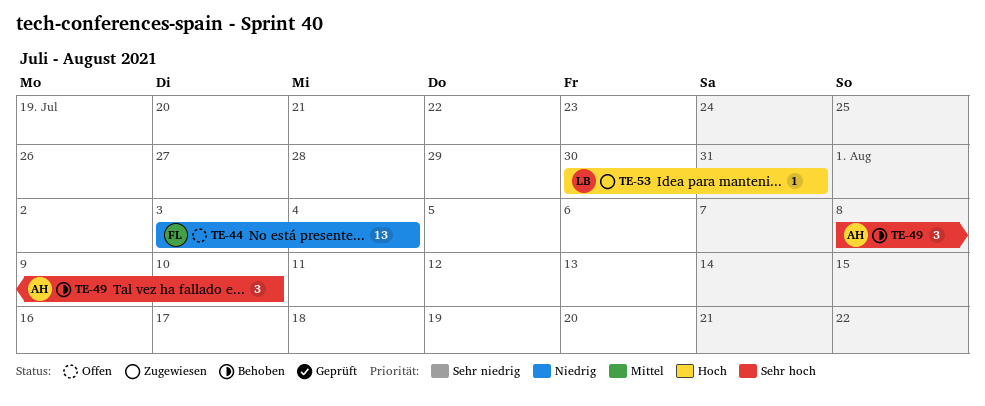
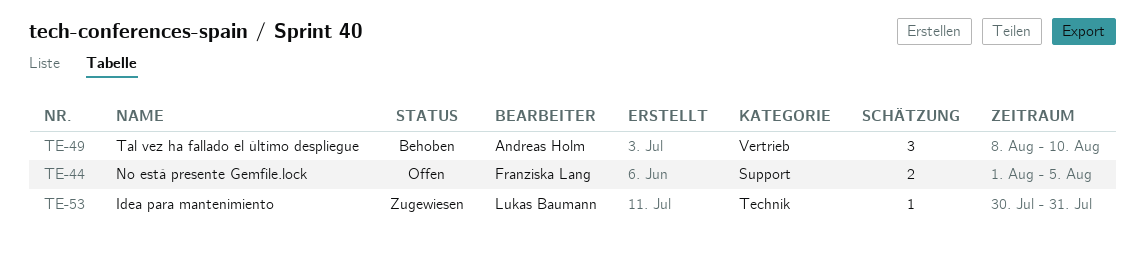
TE-44, estimate: 13 -> 2
TE-44, start: Aug 3 -> Aug 1
TE-44, due: Aug 4 -> Aug 5

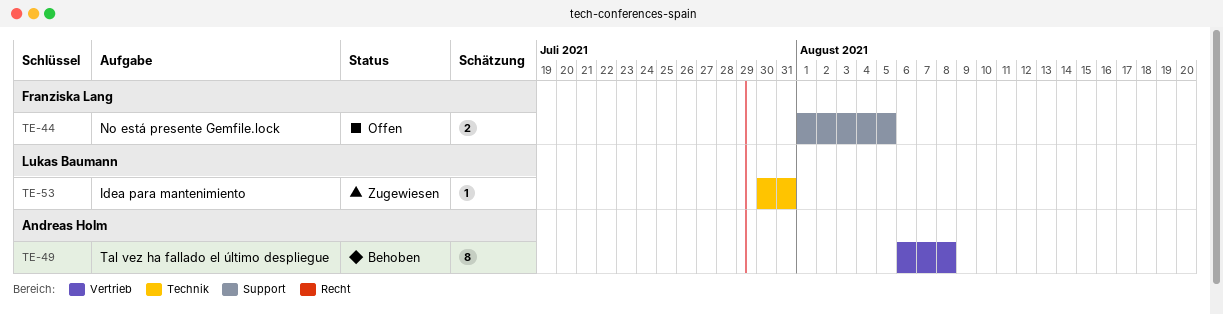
TE-49, estimate: 3 -> 8
TE-49, start: Aug 8 -> Aug 6
TE-49, due: Aug 10 -> Aug 8

